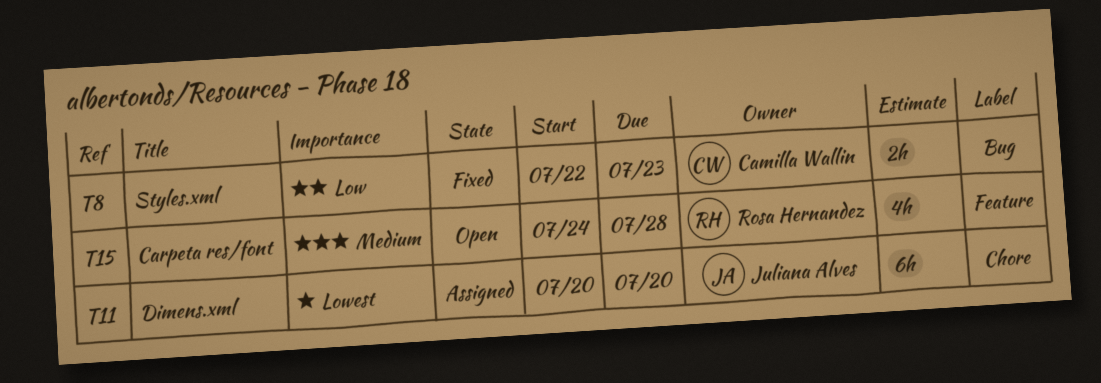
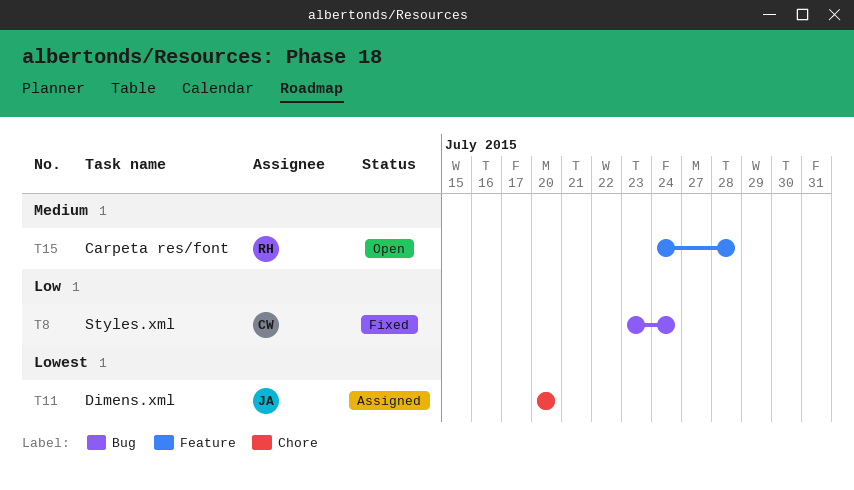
T8, start: Jul 22 -> Jul 23
T8, due: Jul 23 -> Jul 24

